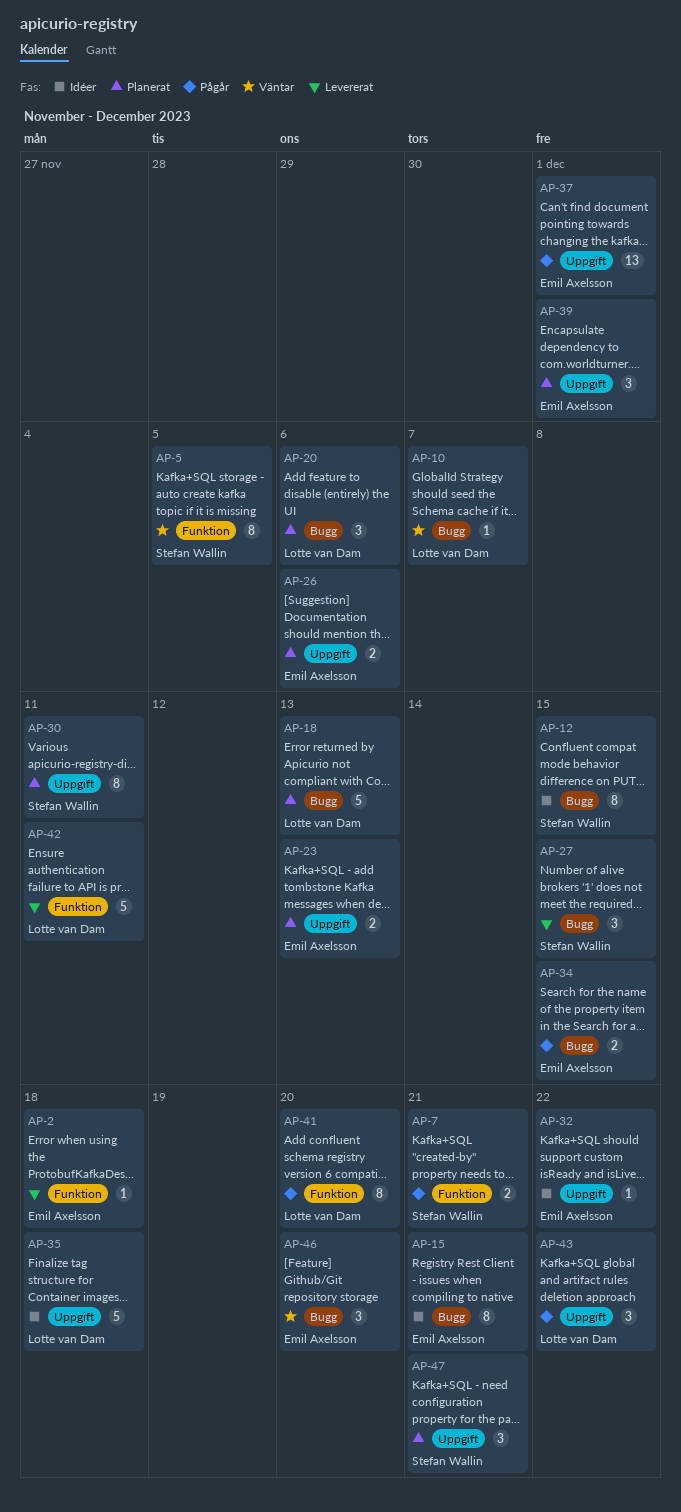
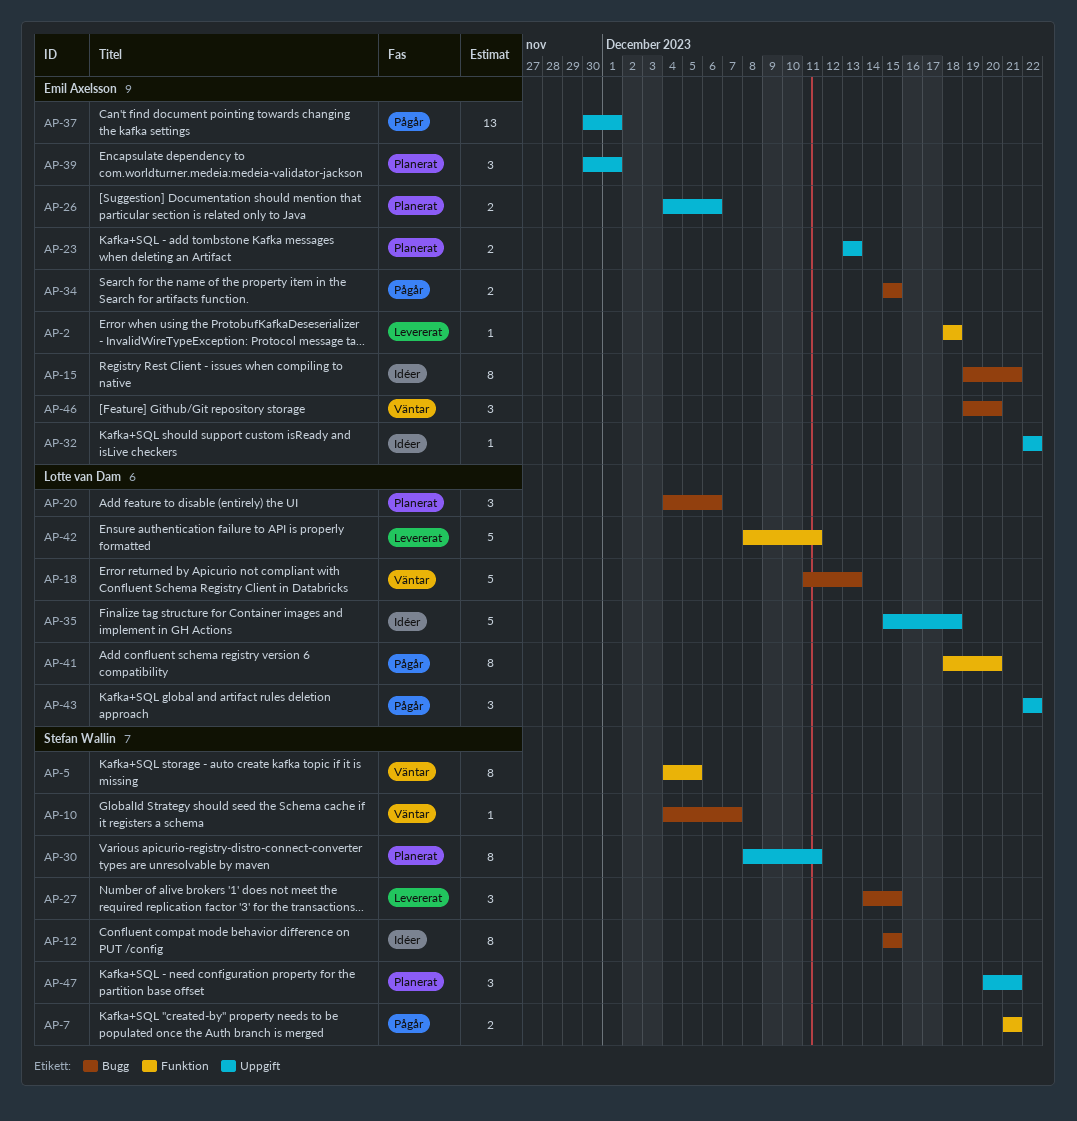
AP-10, owner: Lotte van Dam -> Stefan Wallin
AP-18, status: Planerat -> Väntar

